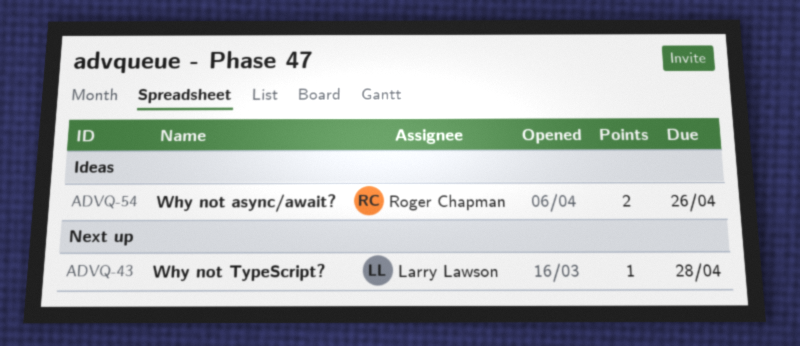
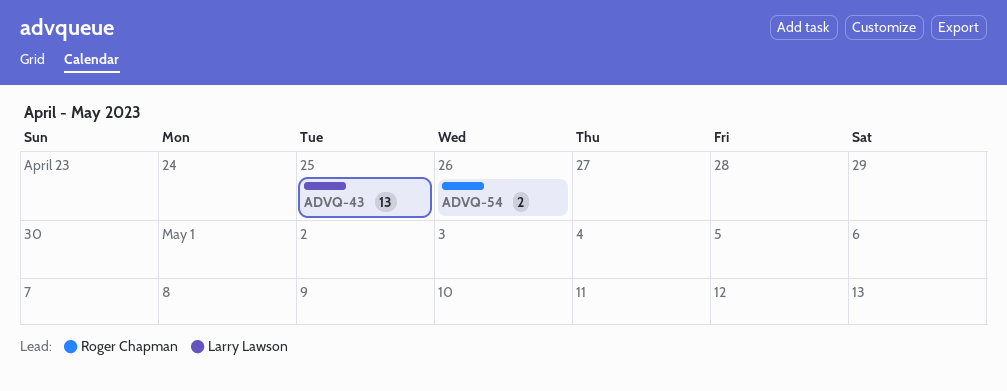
ADVQ-43, estimate: 1 -> 13
ADVQ-43, due: Apr 28 -> Apr 25

